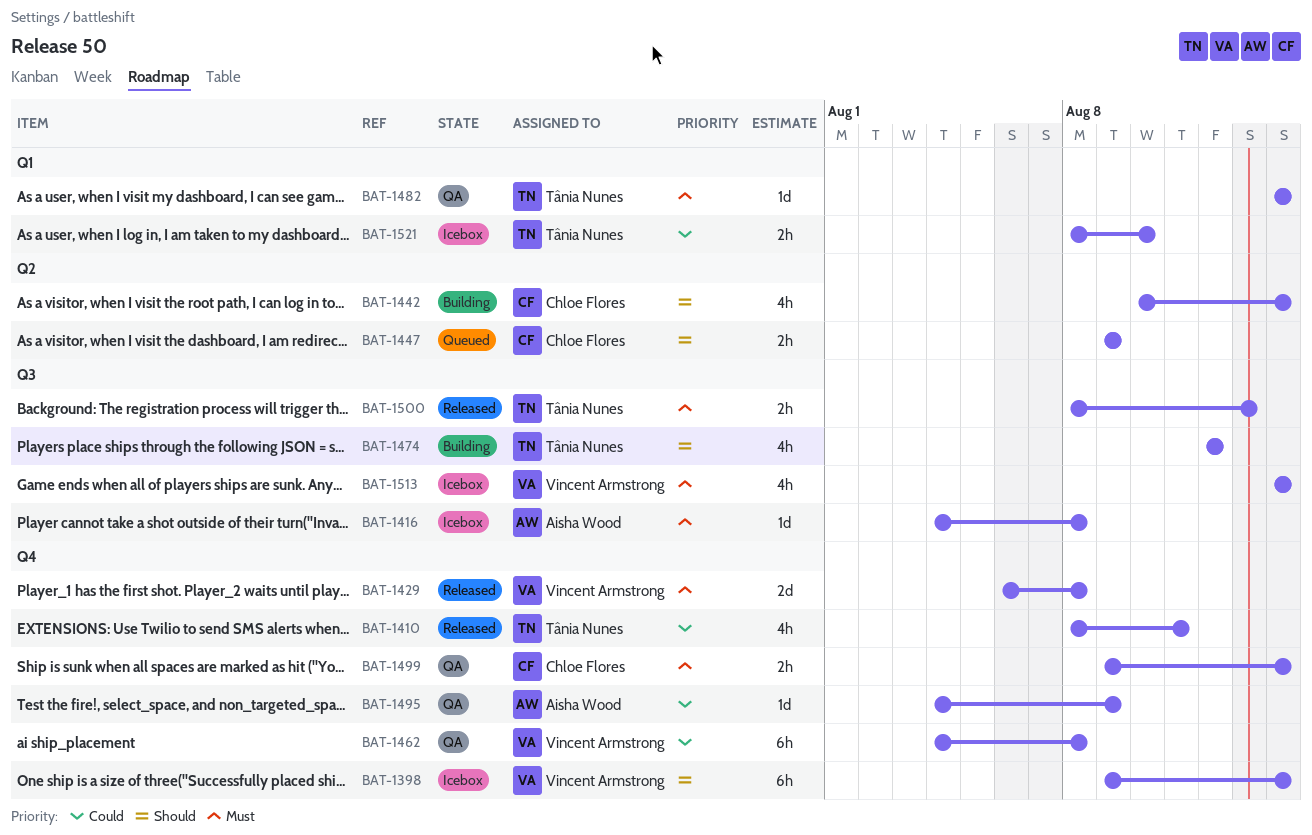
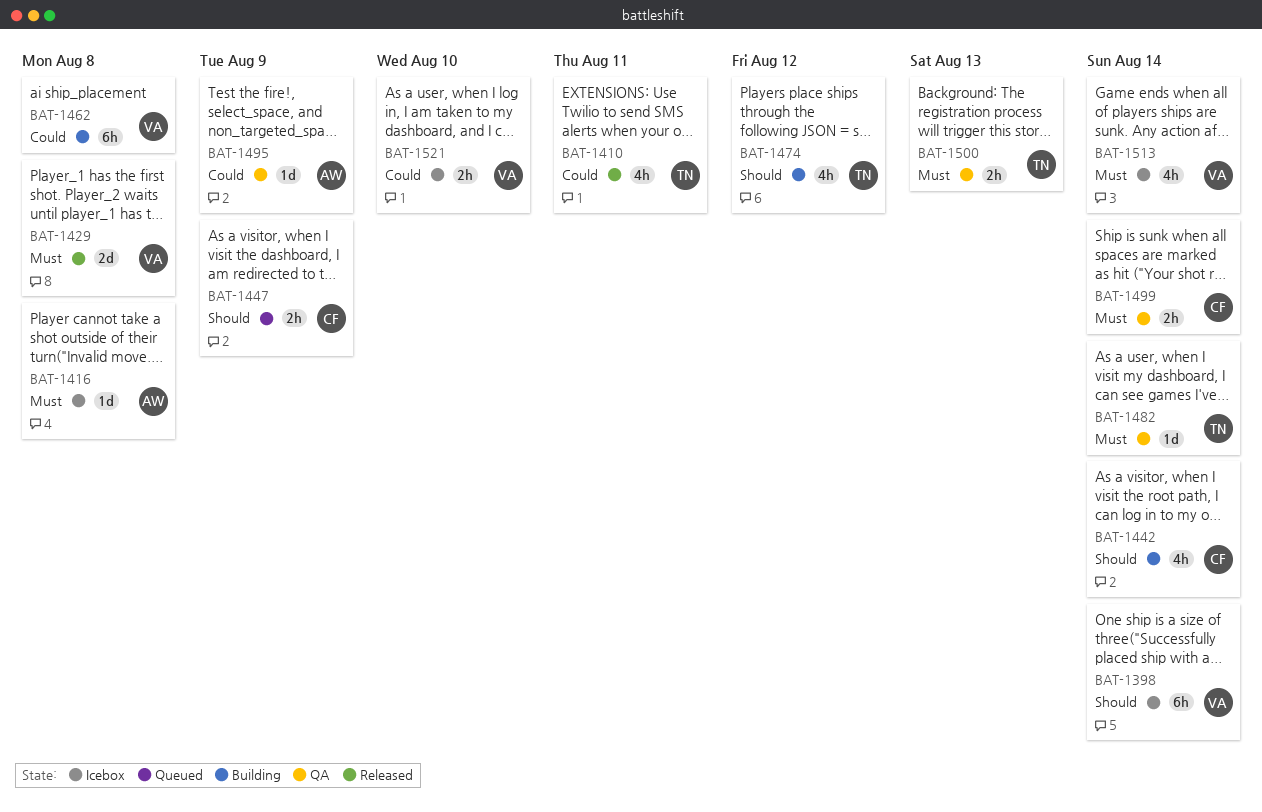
BAT-1462, status: QA -> Building
BAT-1500, status: Released -> QA
BAT-1521, owner: Tânia Nunes -> Vincent Armstrong

